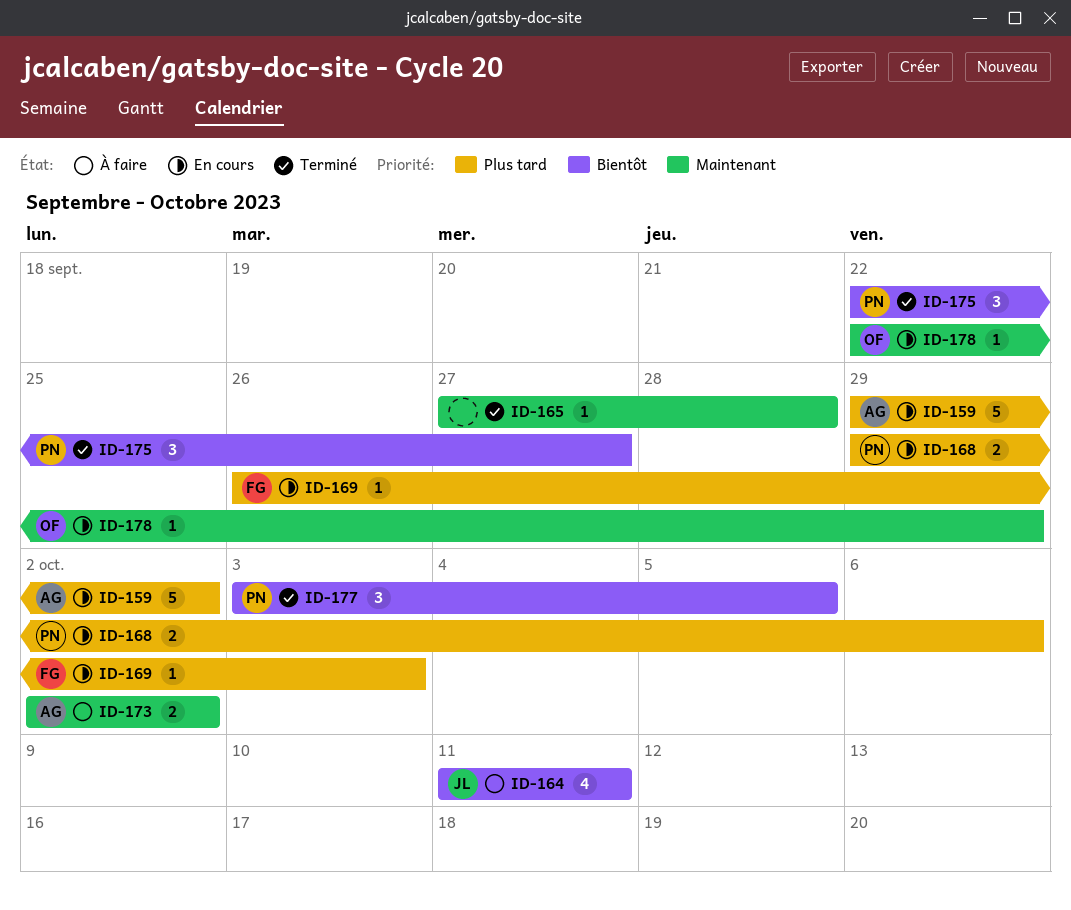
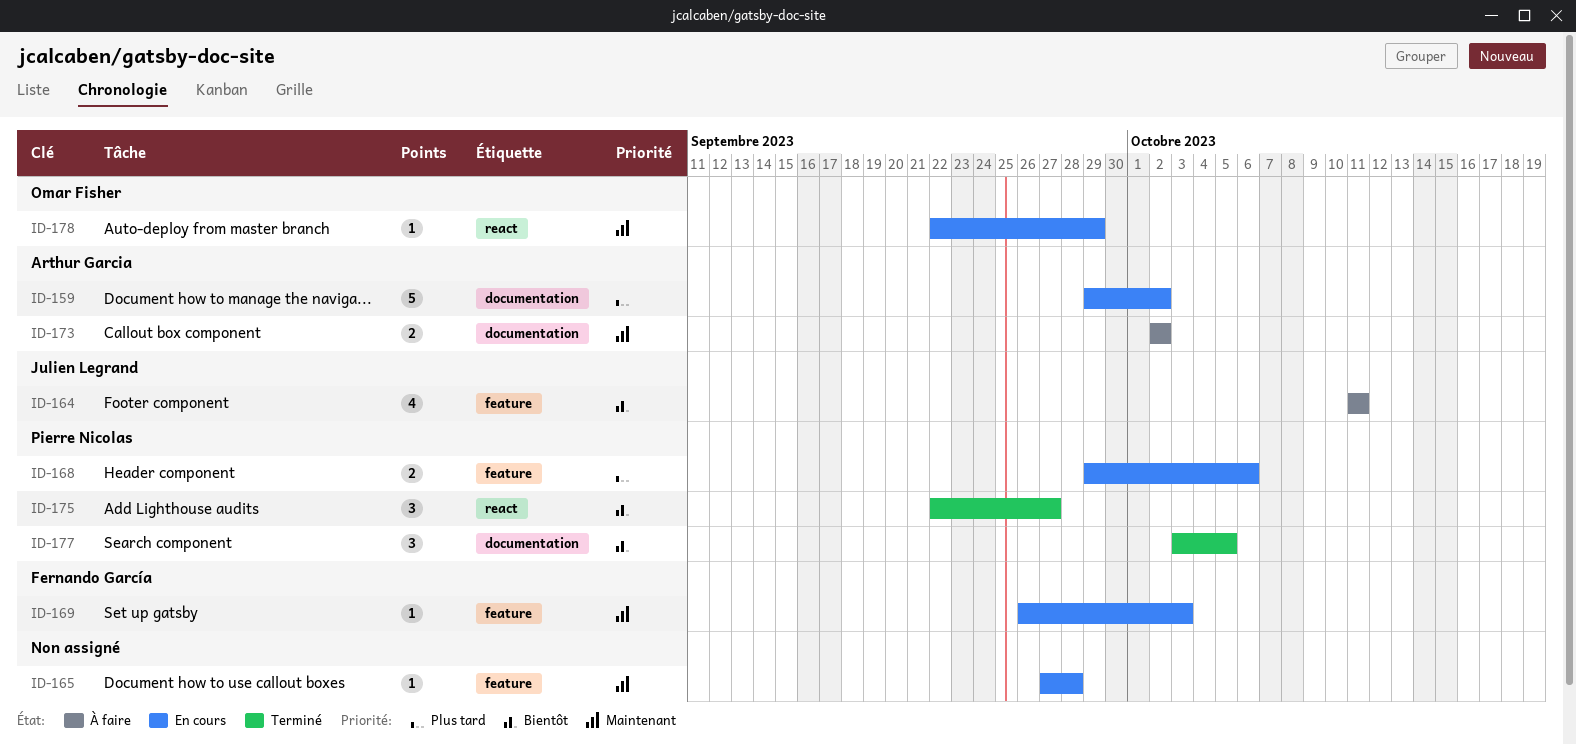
ID-165, status: Terminé -> En cours
ID-169, priority: Plus tard -> Maintenant

